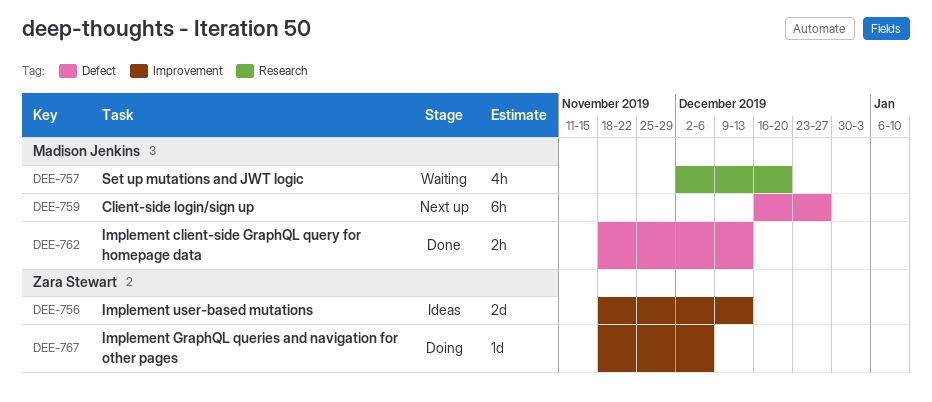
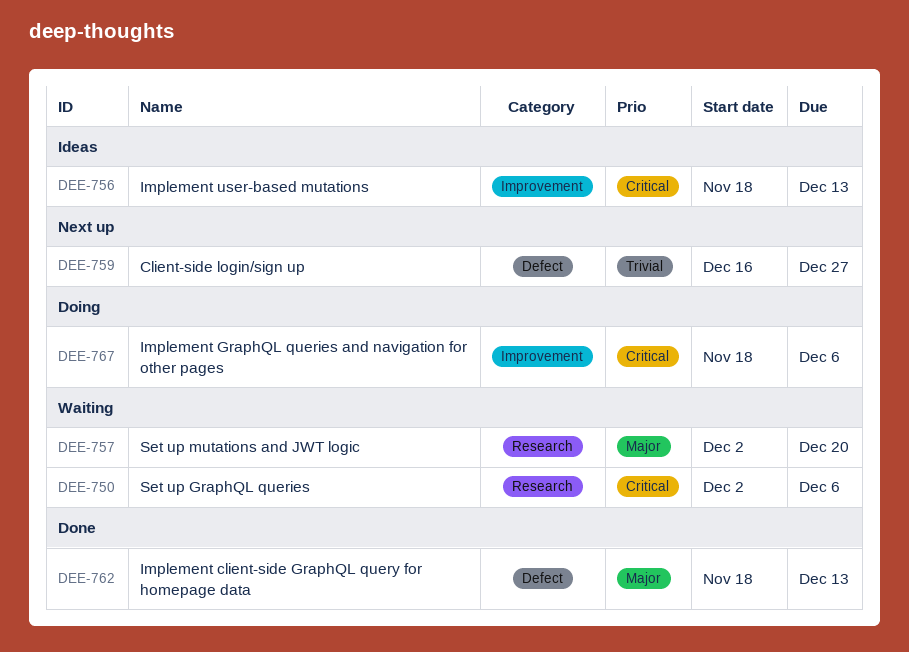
DEE-750: none -> present

